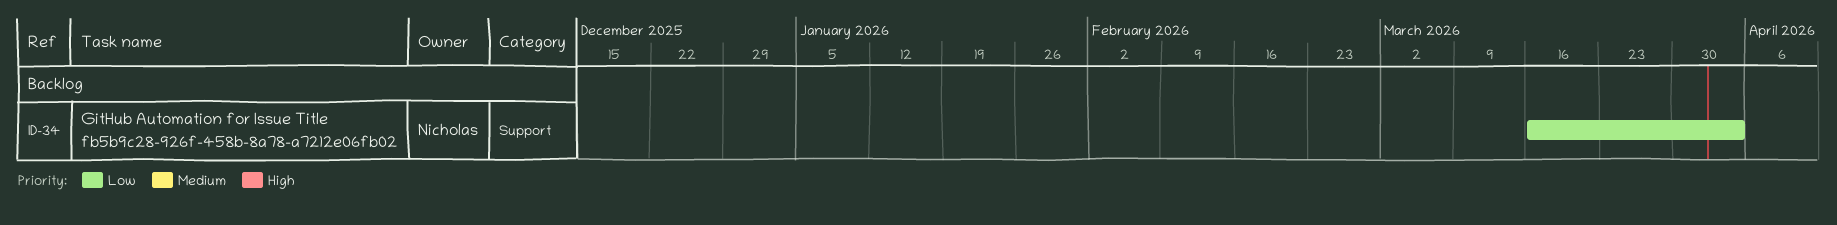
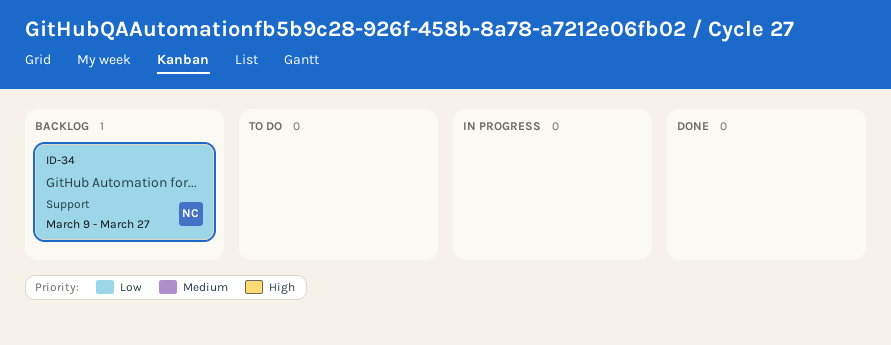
ID-34, start: Mar 16 -> Mar 9
ID-34, due: Apr 3 -> Mar 27

